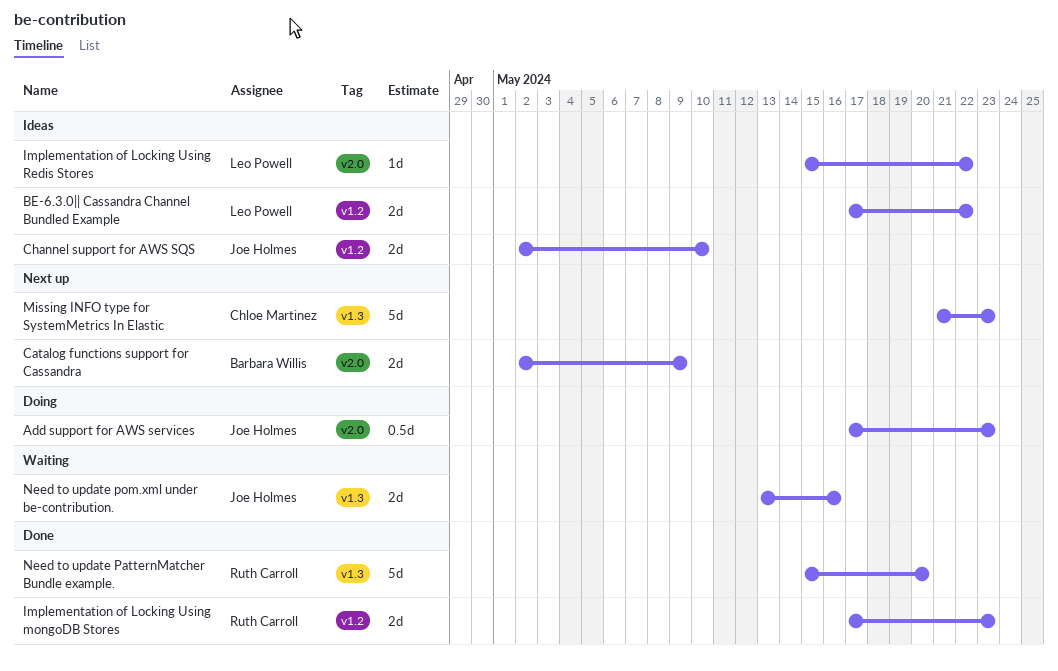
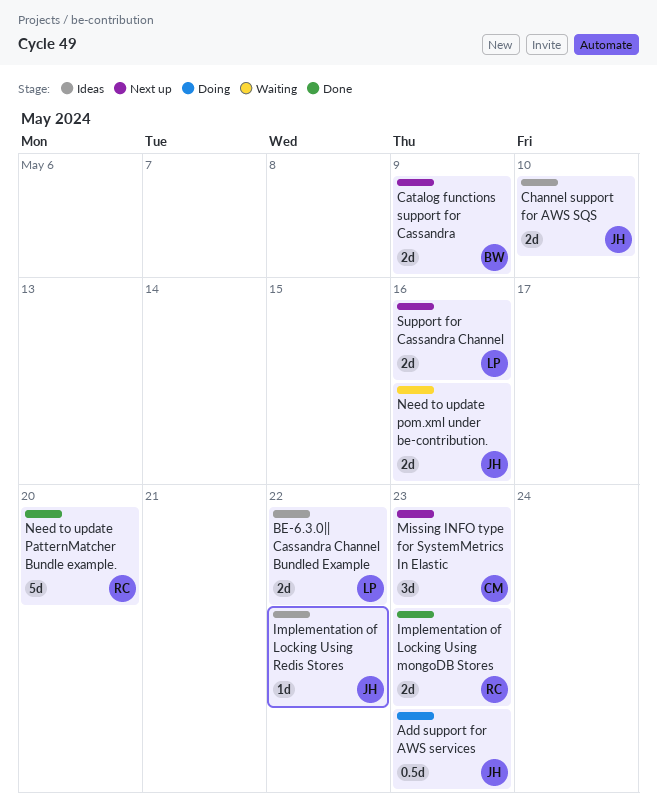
Implementation of Locking Using Redis Stores, owner: Leo Powell -> Joe Holmes
Missing INFO type for SystemMetrics In Elastic, estimate: 5d -> 3d
Support for Cassandra Channel: none -> present

